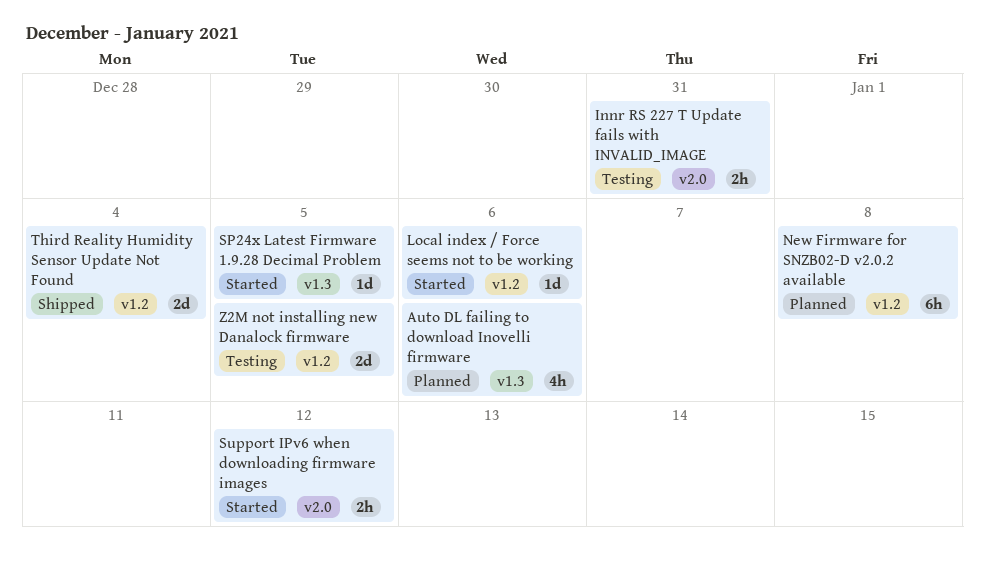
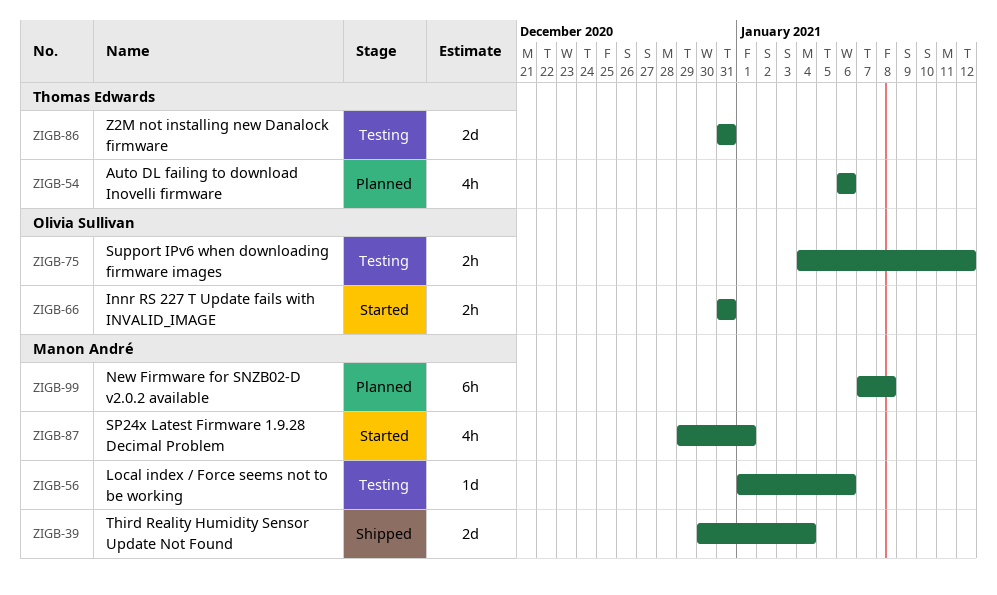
Innr RS 227 T Update fails with INVALID_IMAGE, status: Testing -> Started
Local index / Force seems not to be working, status: Started -> Testing
SP24x Latest Firmware 1.9.28 Decimal Problem, estimate: 1d -> 4h
SP24x Latest Firmware 1.9.28 Decimal Problem, due: Jan 5 -> Jan 1
Support IPv6 when downloading firmware images, status: Started -> Testing
Z2M not installing new Danalock firmware, due: Jan 5 -> Dec 31

